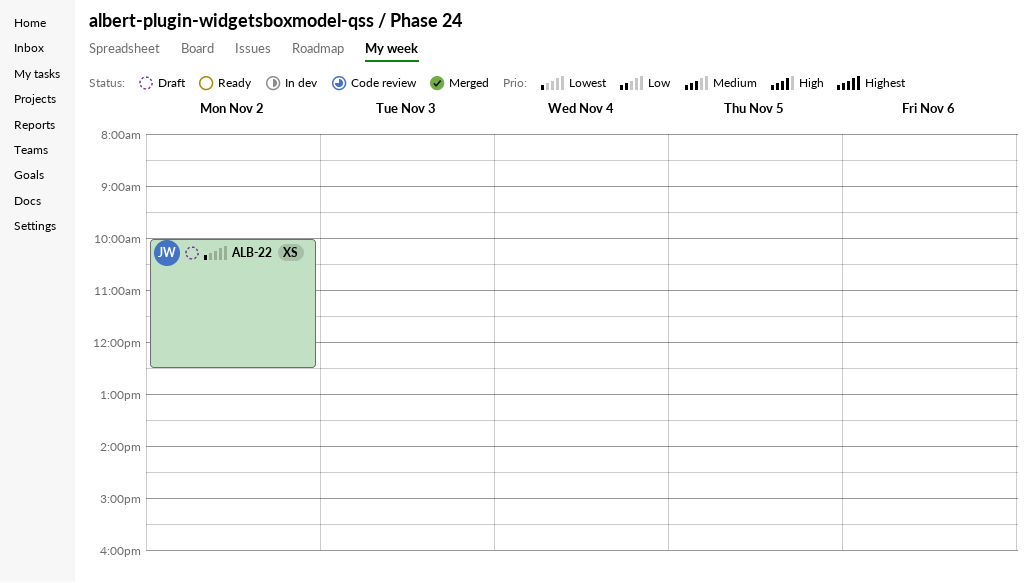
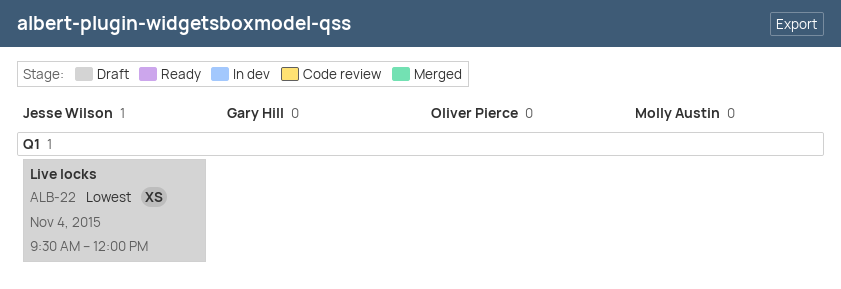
ALB-22, day: Nov 2 -> Nov 4
ALB-22, begins: 10:00 -> 09:30
ALB-22, ends: 12:30 -> 12:00

